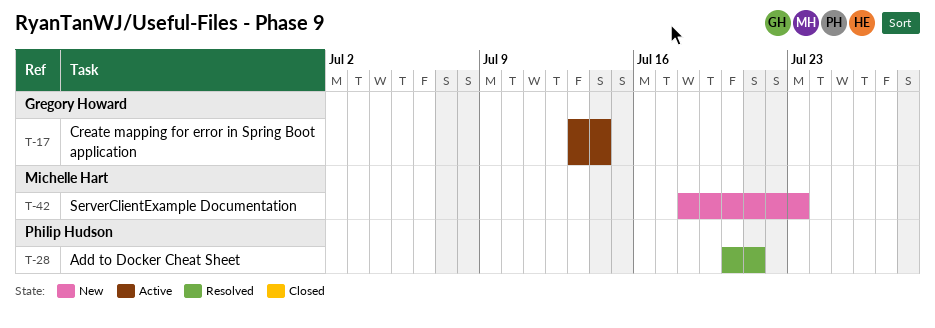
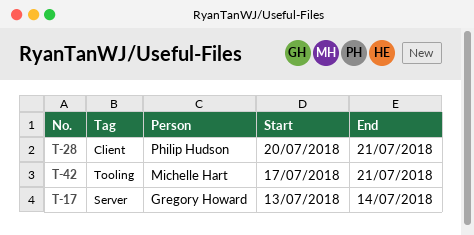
T-42, start: Jul 18 -> Jul 17
T-42, due: Jul 23 -> Jul 21

